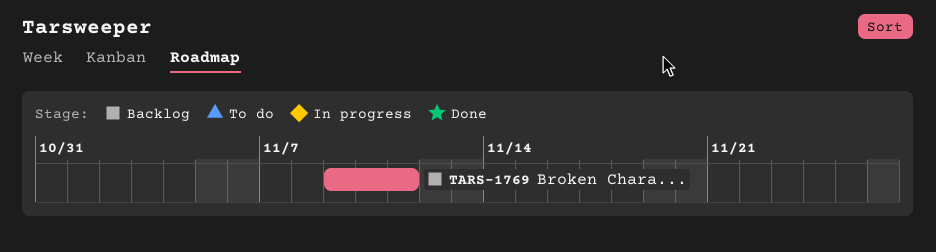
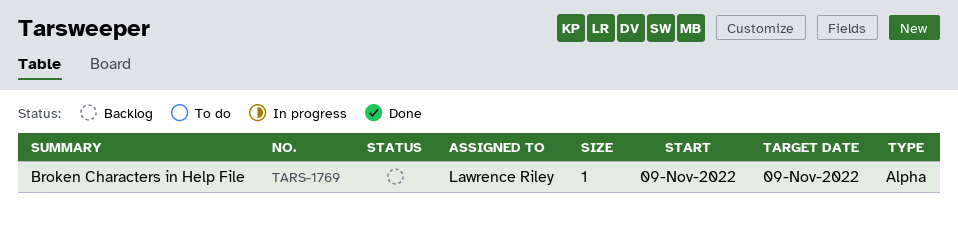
TARS-1769, due: Nov 11 -> Nov 9

